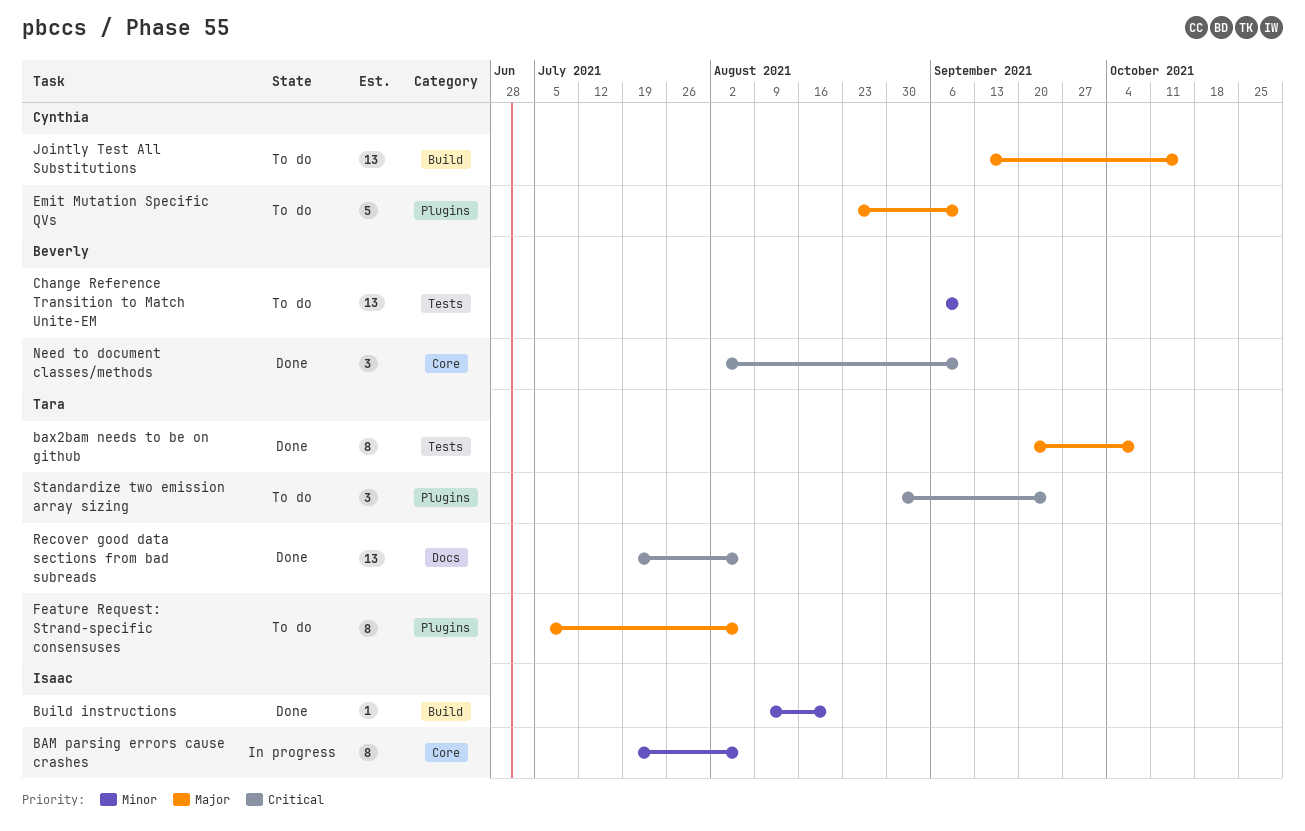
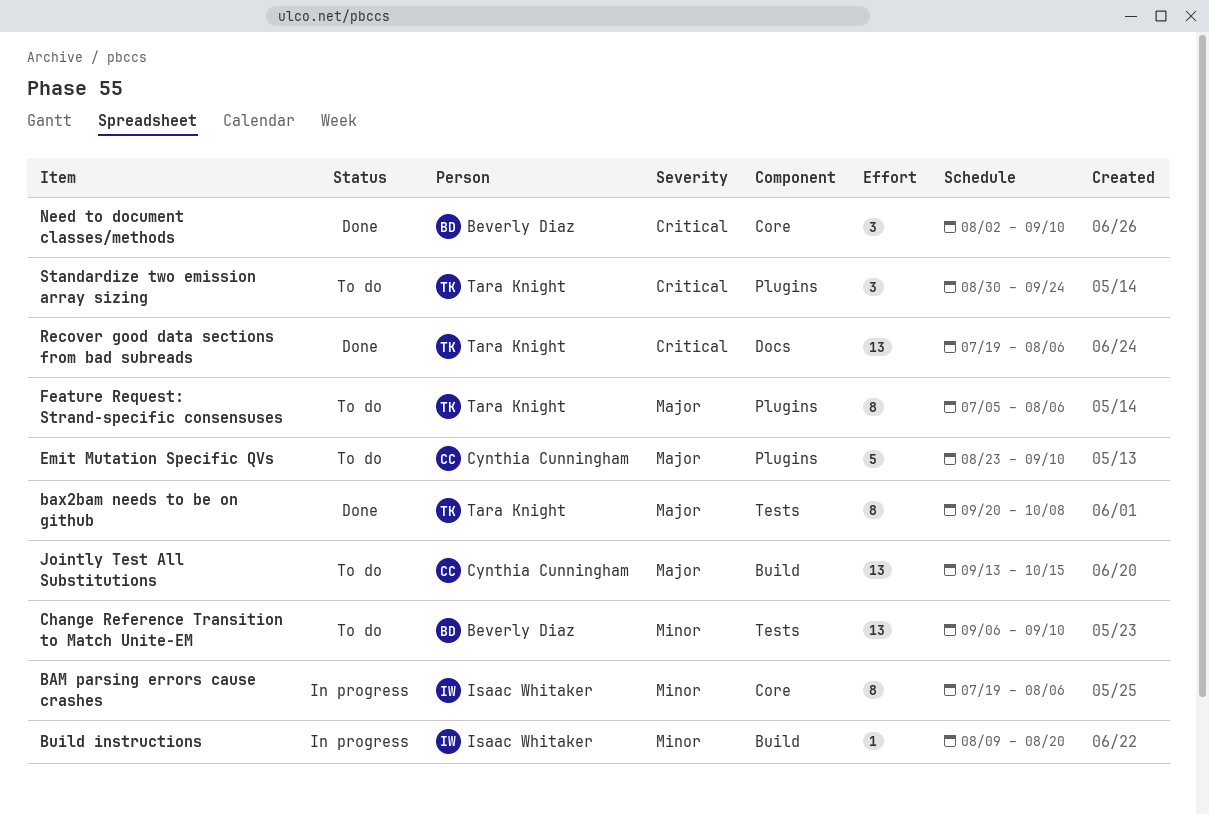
Build instructions, status: Done -> In progress

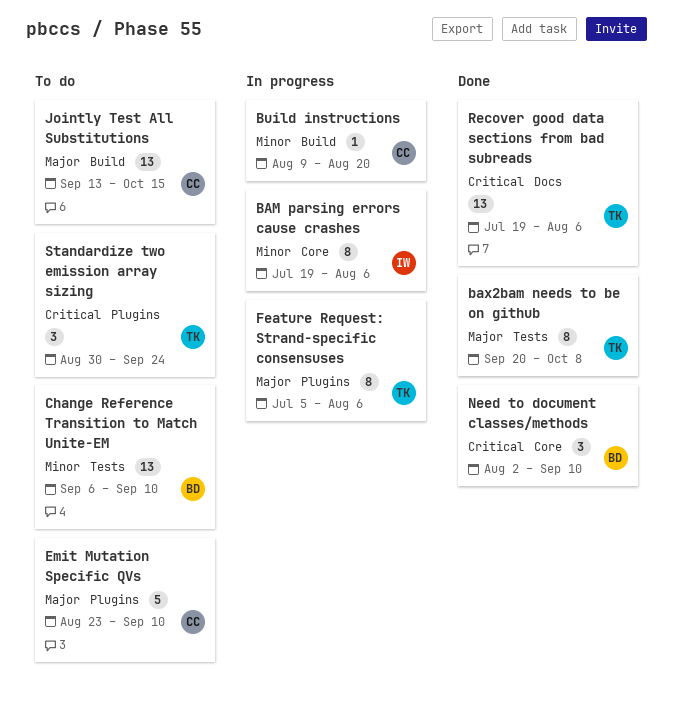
Build instructions, owner: Isaac Whitaker -> Cynthia Cunningham
Feature Request: Strand-specific consensuses, status: To do -> In progress

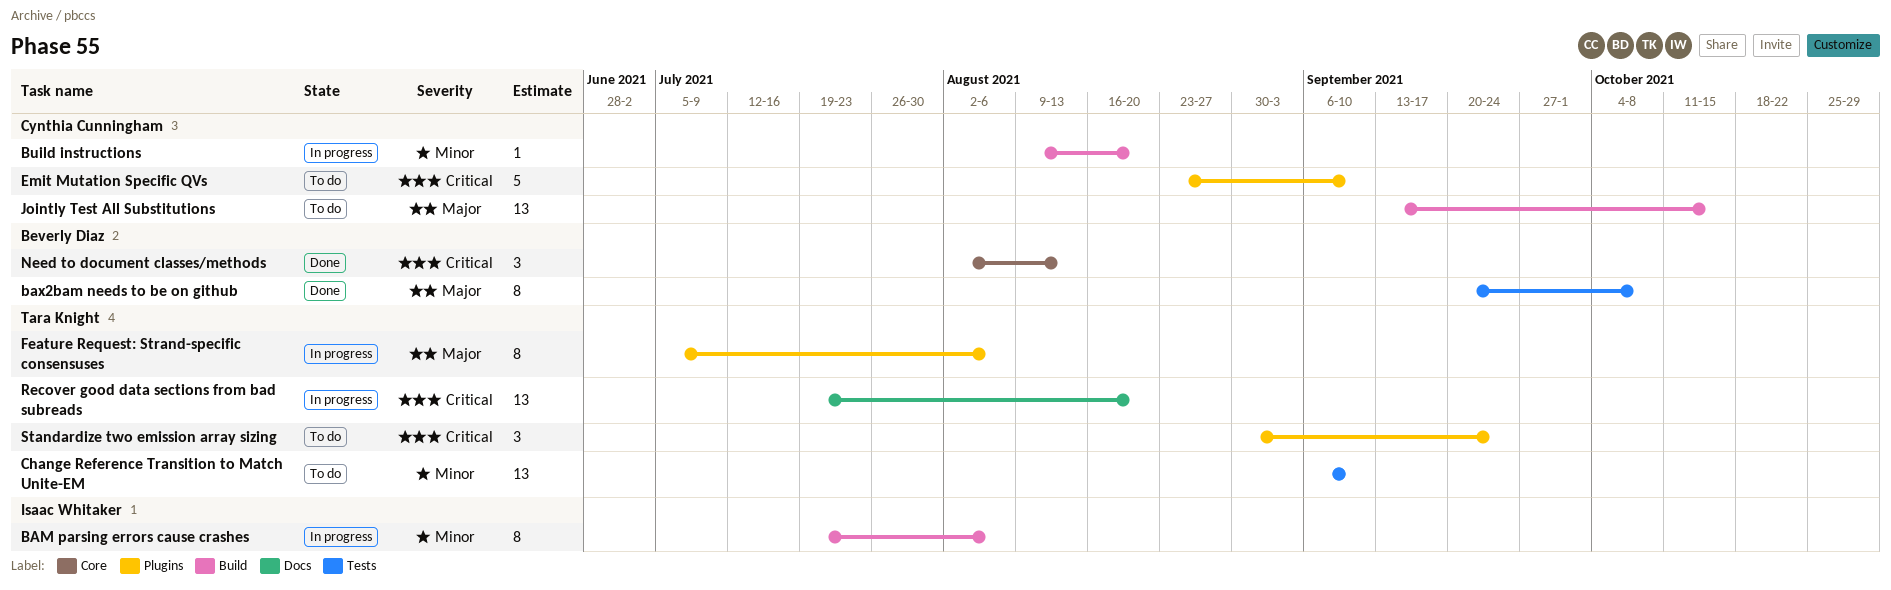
BAM parsing errors cause crashes, label: Core -> Build
bax2bam needs to be on github, owner: Tara Knight -> Beverly Diaz
Change Reference Transition to Match Unite-EM, owner: Beverly Diaz -> Tara Knight
Emit Mutation Specific QVs, priority: Major -> Critical
Need to document classes/methods, due: Sep 10 -> Aug 13
Recover good data sections from bad subreads, status: Done -> In progress
Recover good data sections from bad subreads, due: Aug 6 -> Aug 20

